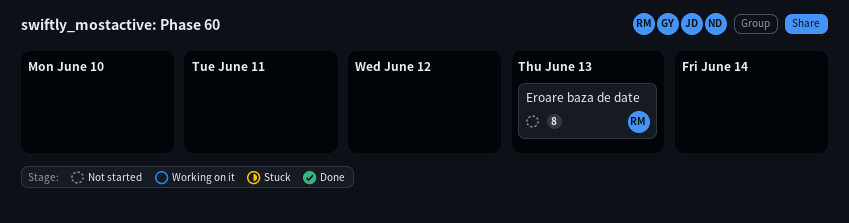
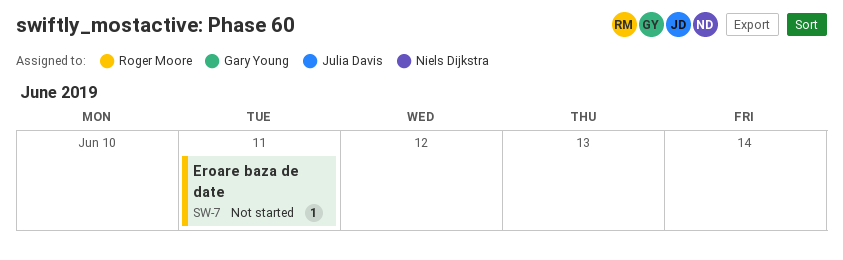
Eroare baza de date, estimate: 8 -> 1
Eroare baza de date, due: Jun 13 -> Jun 11

